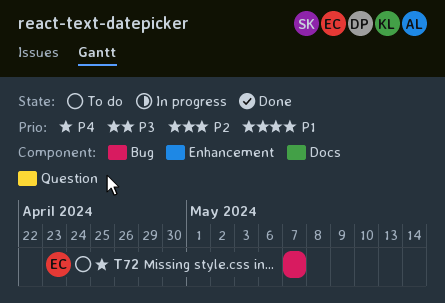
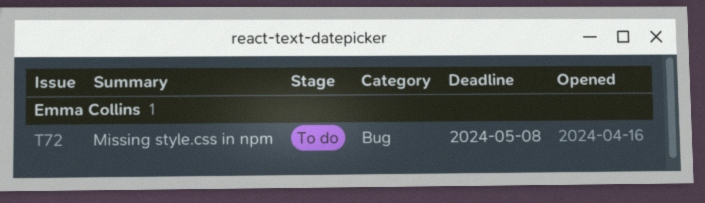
T72, due: May 7 -> May 8

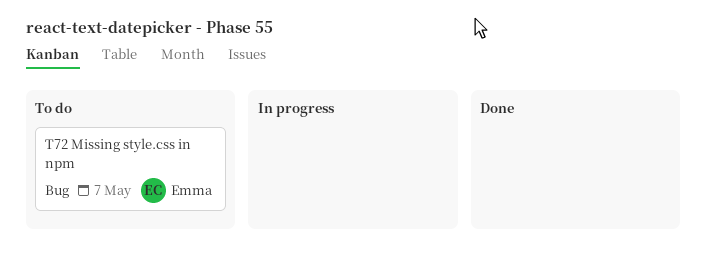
T72, due: May 8 -> May 7

